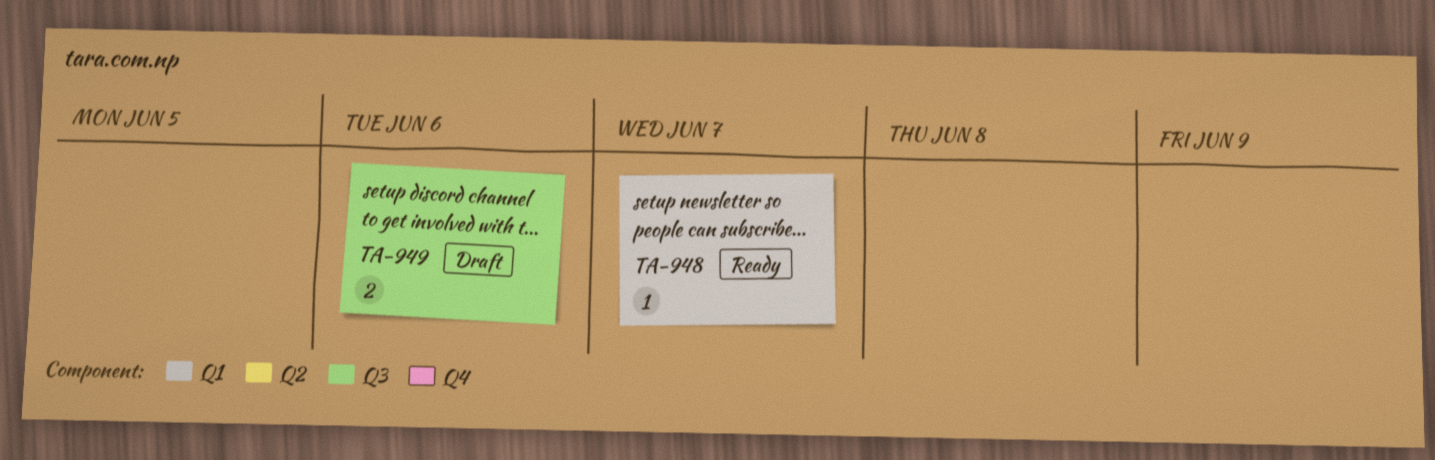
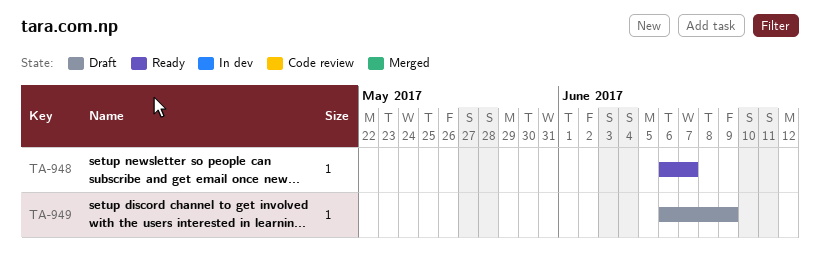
TA-949, estimate: 2 -> 1
TA-949, due: Jun 6 -> Jun 9

